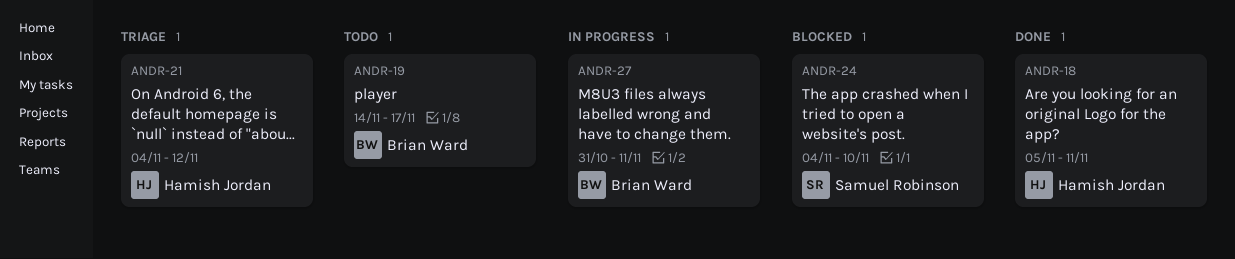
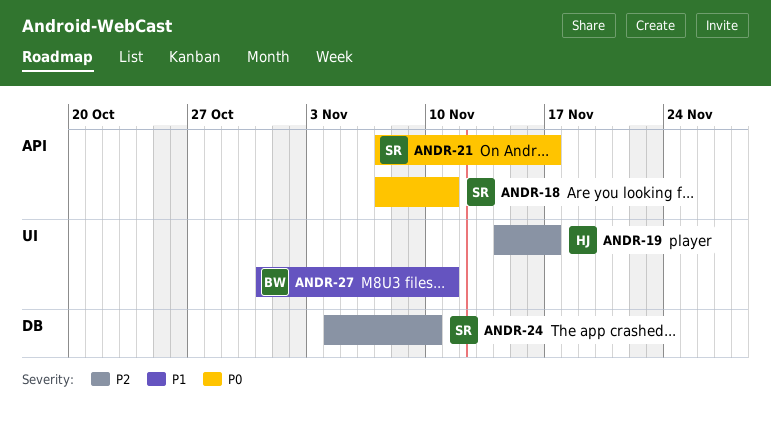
ANDR-18, owner: Hamish Jordan -> Samuel Robinson
ANDR-18, start: Nov 5 -> Nov 7
ANDR-19, owner: Brian Ward -> Hamish Jordan
ANDR-21, owner: Hamish Jordan -> Samuel Robinson
ANDR-21, start: Nov 4 -> Nov 7
ANDR-21, due: Nov 12 -> Nov 17

